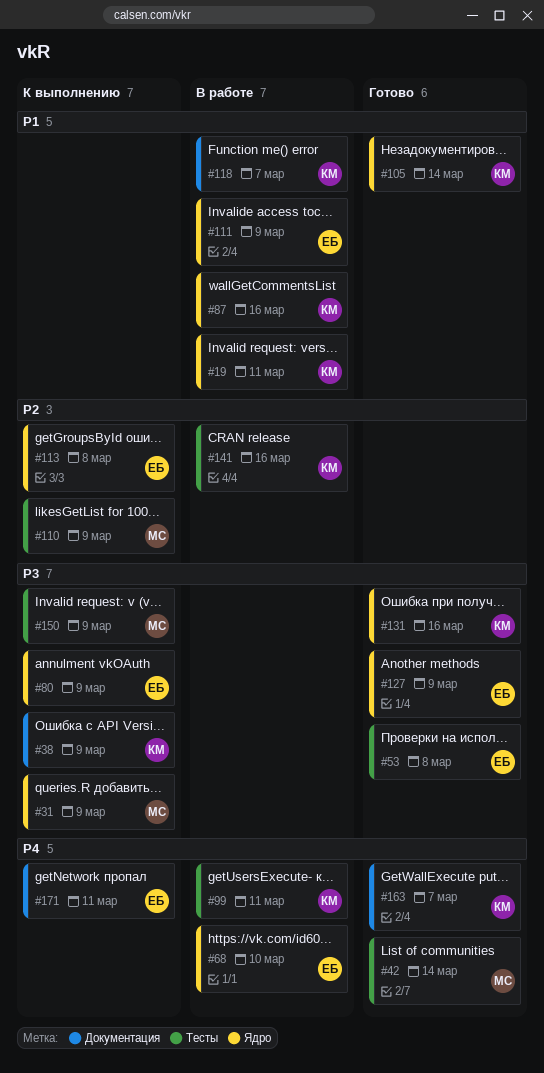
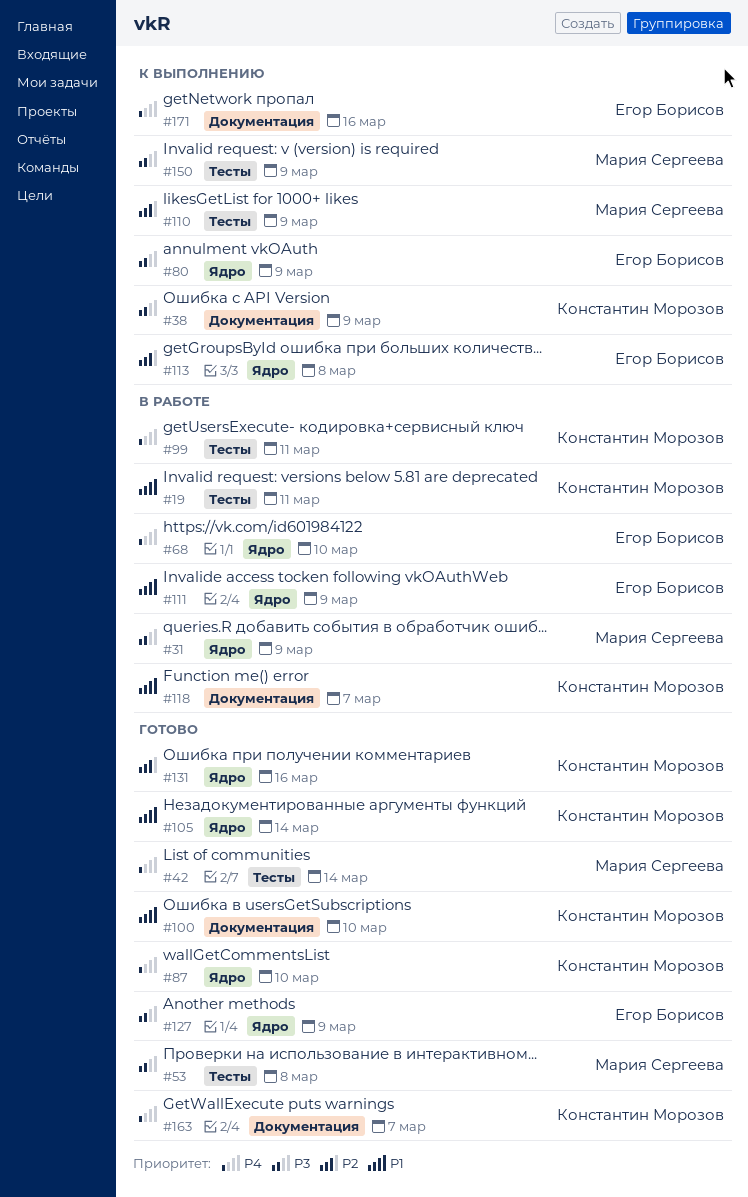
#19, label: Ядро -> Тесты
#31, status: К выполнению -> В работе
#53, owner: Егор Борисов -> Мария Сергеева
#87, status: В работе -> Готово
#87, priority: P1 -> P4
#87, due: Mar 16 -> Mar 10
#100: none -> present
#131, priority: P3 -> P2
#141: present -> none
#171, due: Mar 11 -> Mar 16

